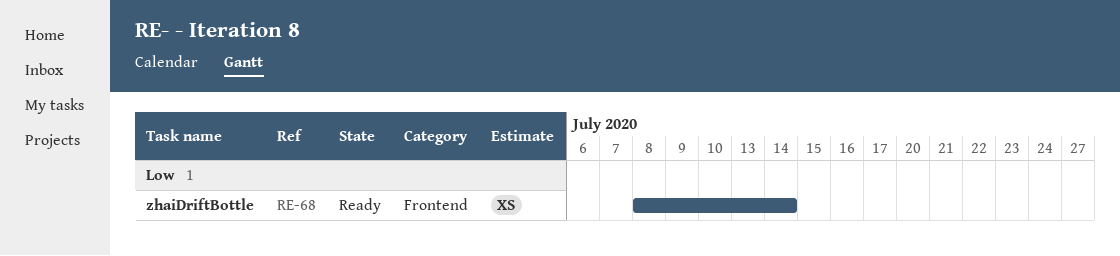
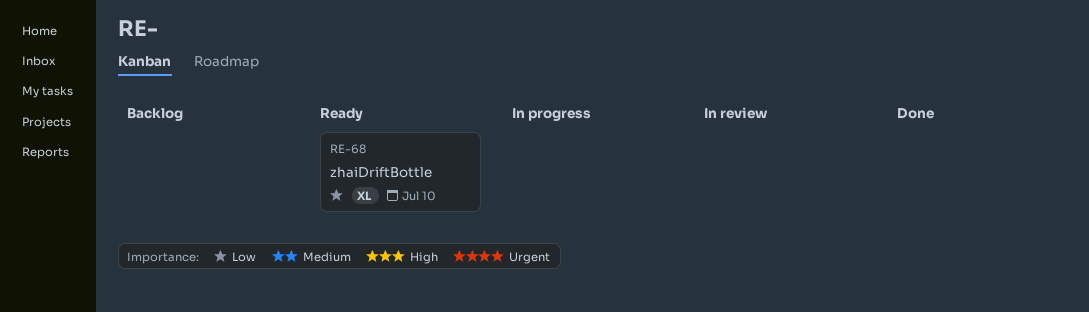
RE-68, estimate: XS -> XL
RE-68, due: Jul 14 -> Jul 10

